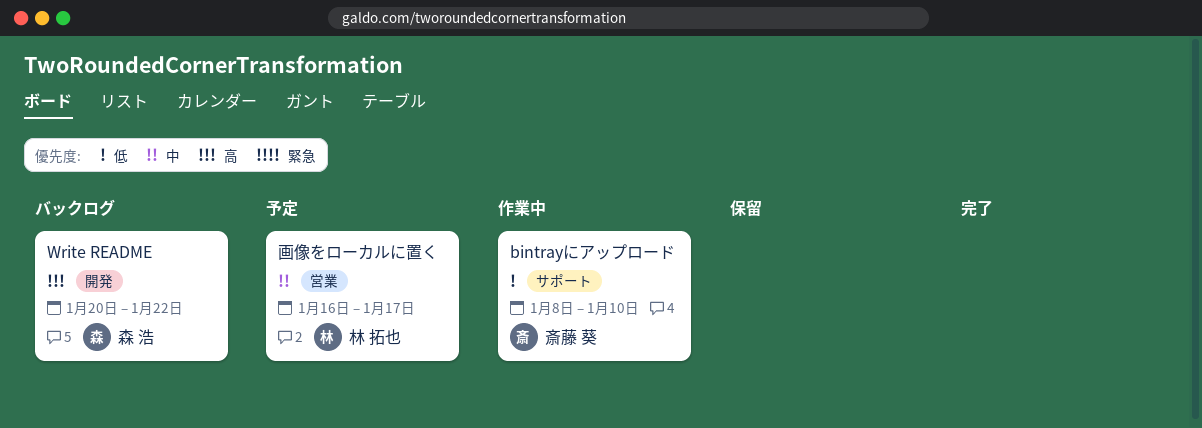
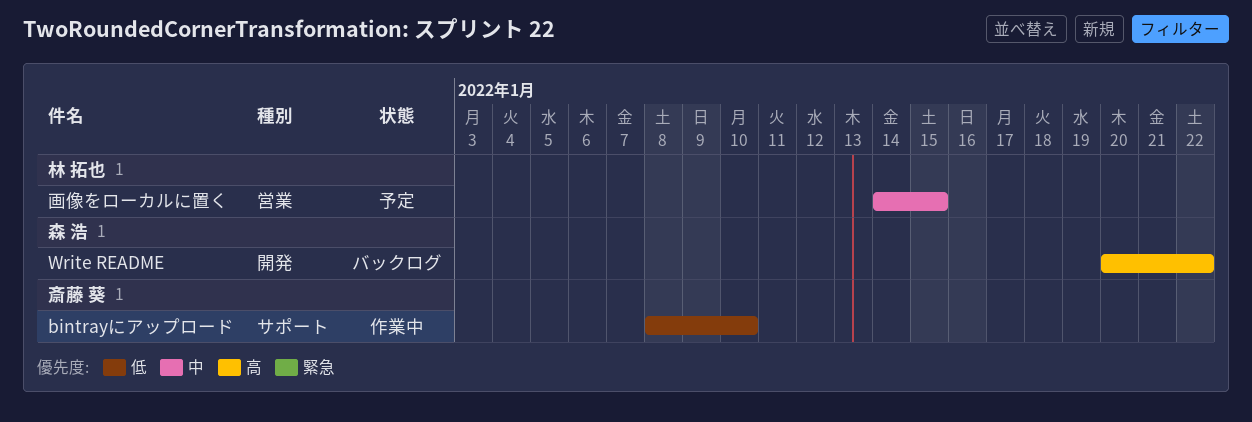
画像をローカルに置く, start: Jan 16 -> Jan 14
画像をローカルに置く, due: Jan 17 -> Jan 15

